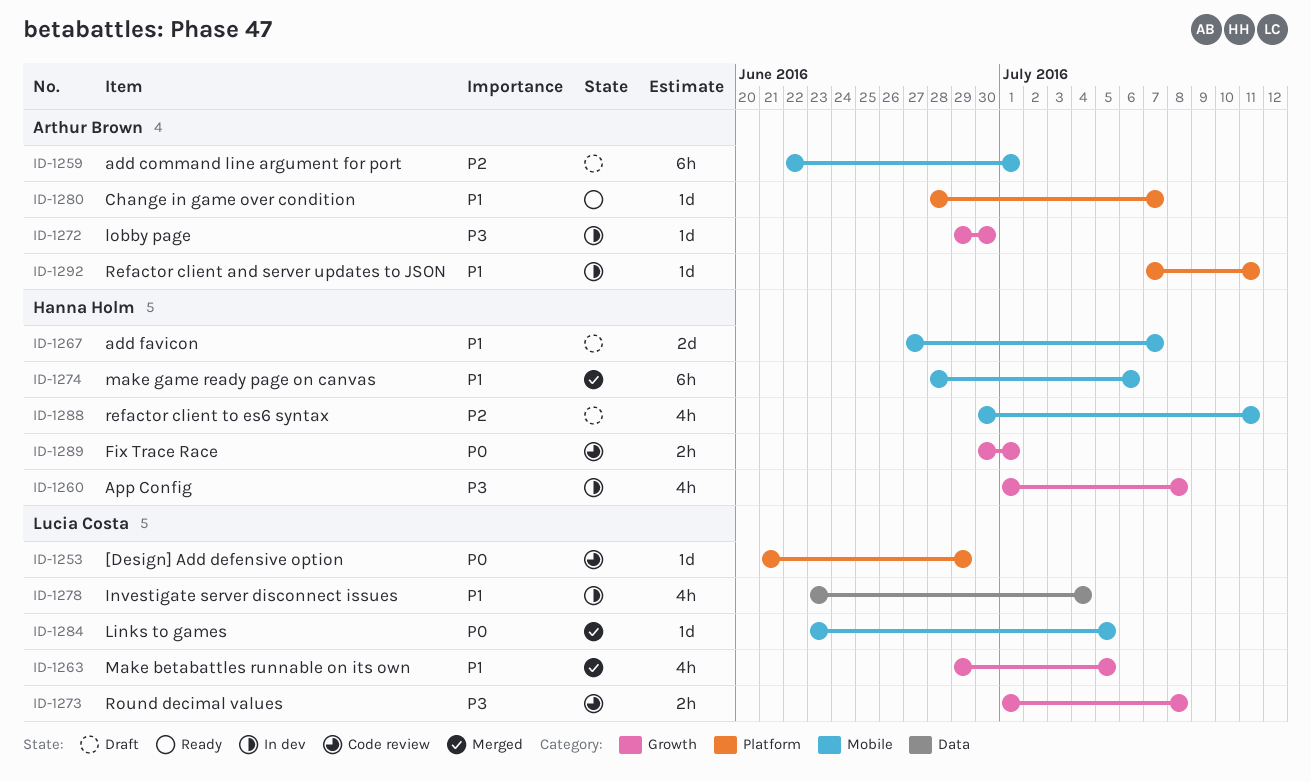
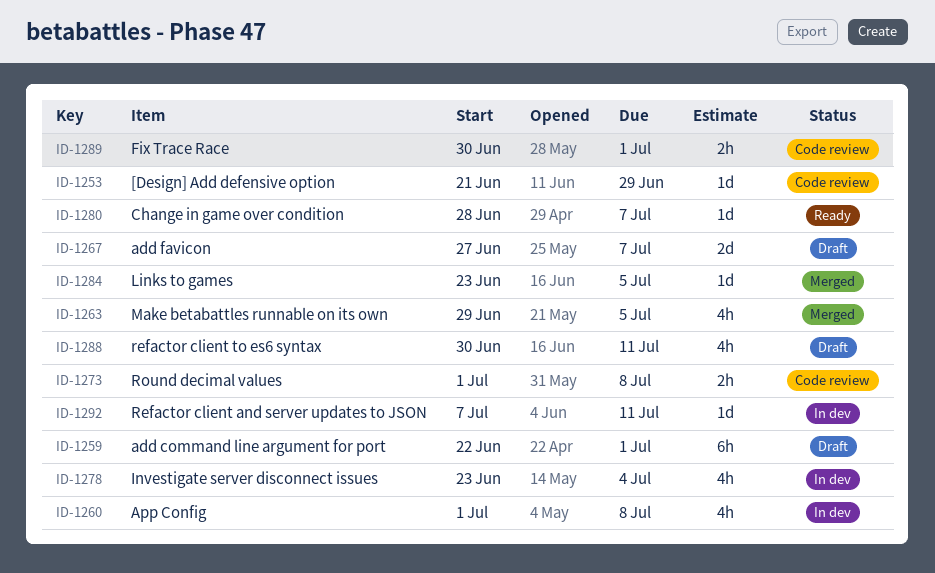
ID-1272: present -> none
ID-1274: present -> none

